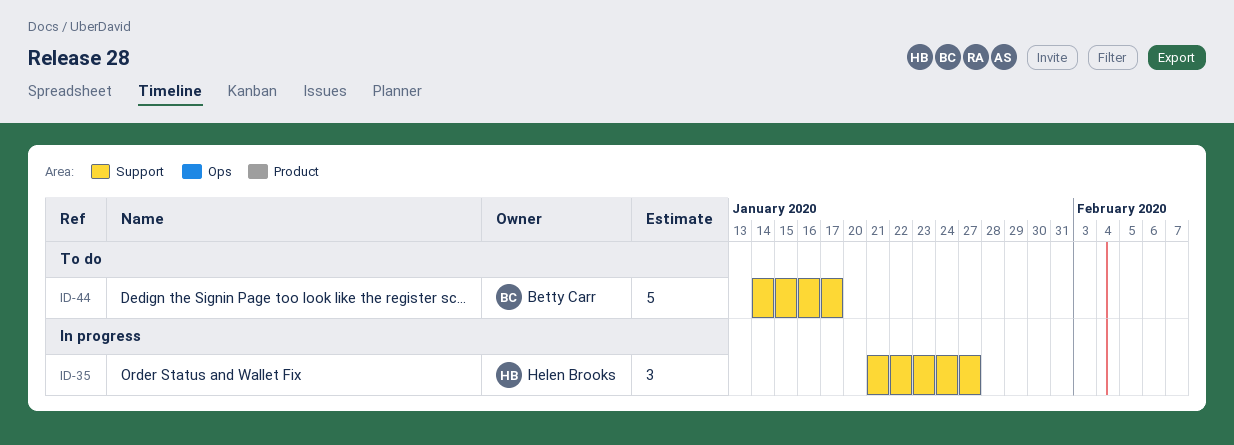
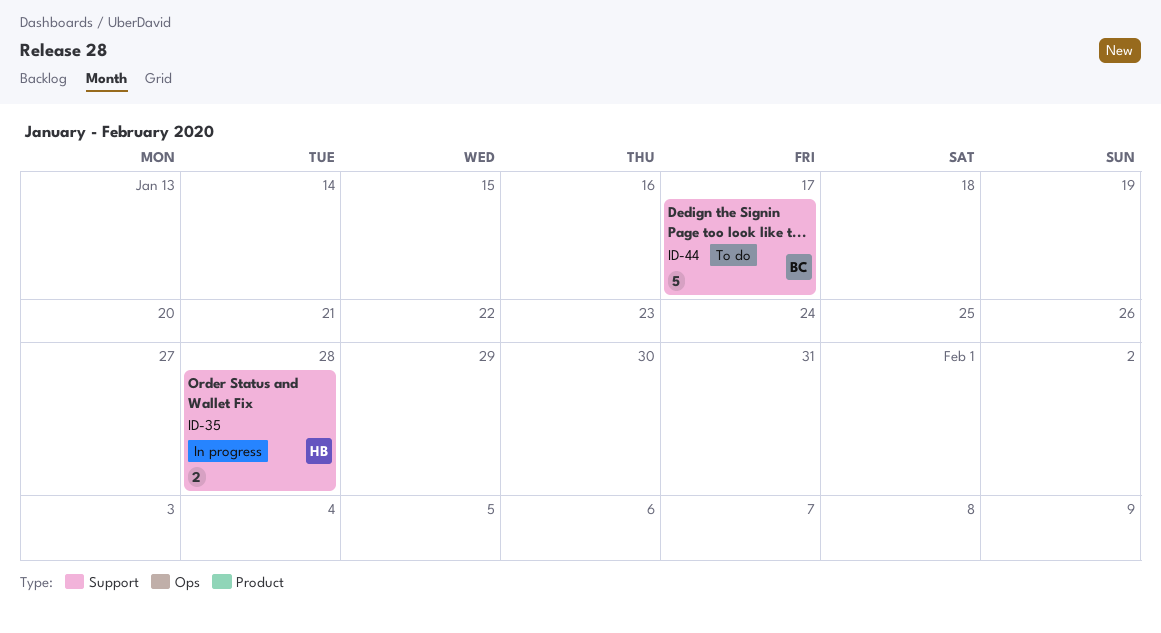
ID-35, estimate: 3 -> 2
ID-35, due: Jan 27 -> Jan 28

